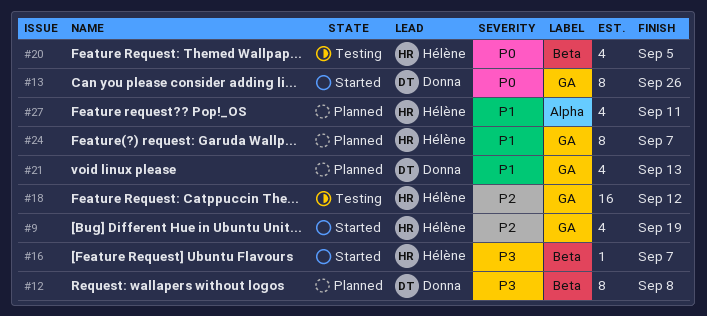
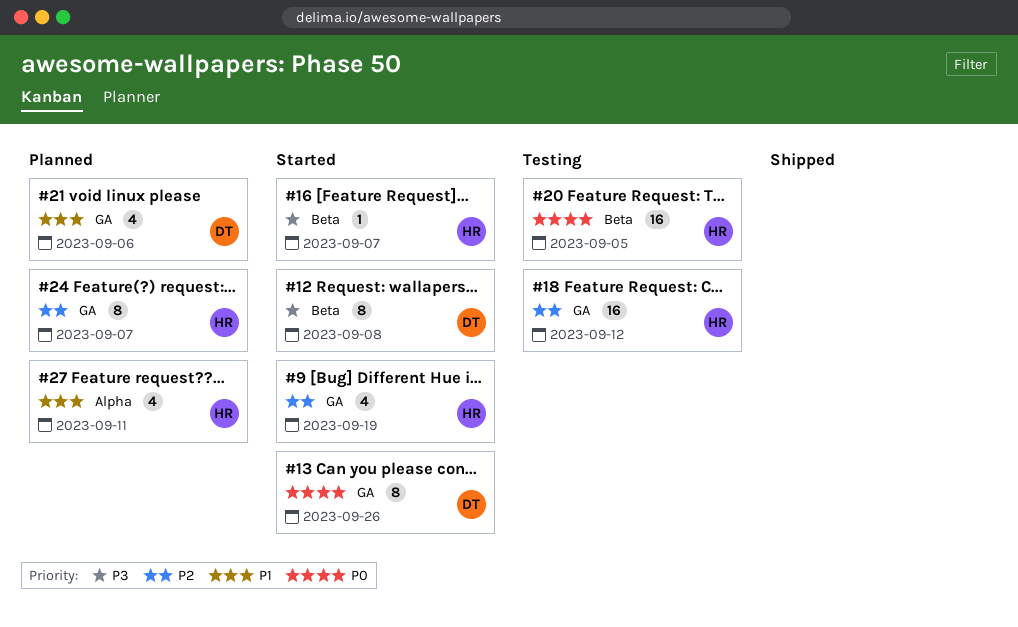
#12, status: Planned -> Started
#20, estimate: 4 -> 16
#21, due: Sep 13 -> Sep 6
#24, priority: P1 -> P2

